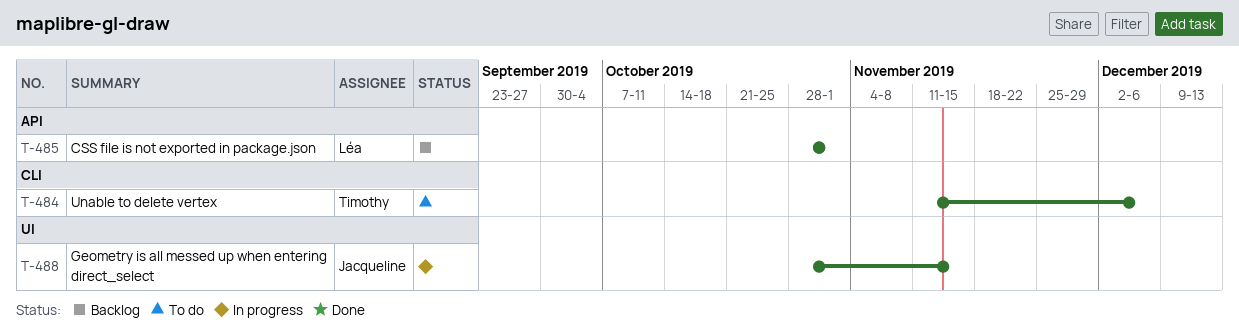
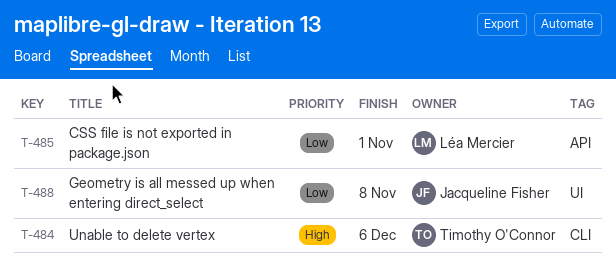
T-488, due: Nov 15 -> Nov 8

